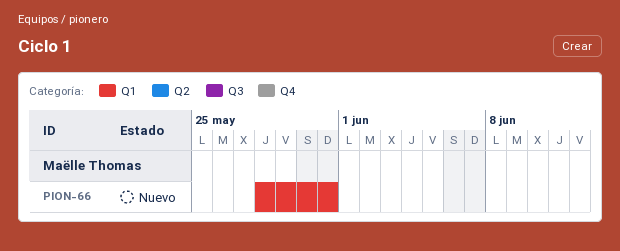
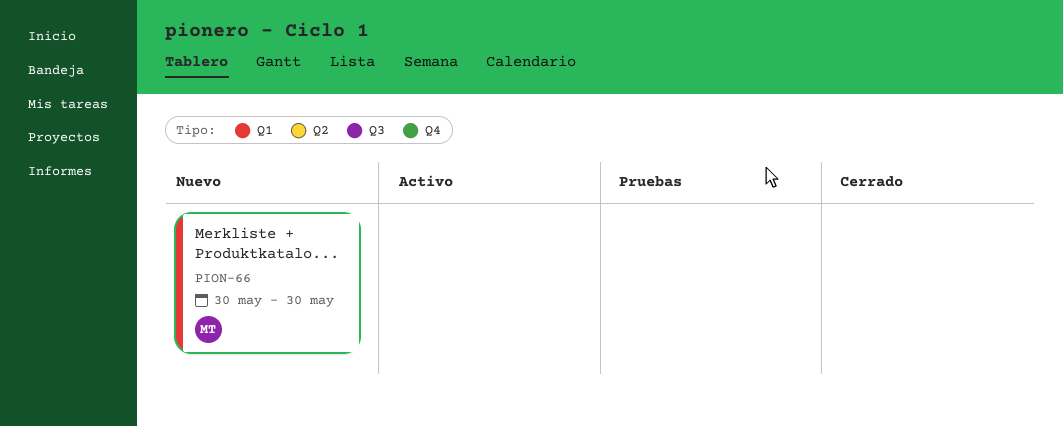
PION-66, start: May 28 -> May 30
PION-66, due: May 31 -> May 30

